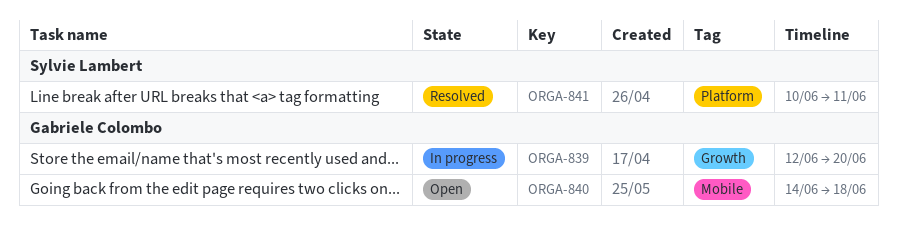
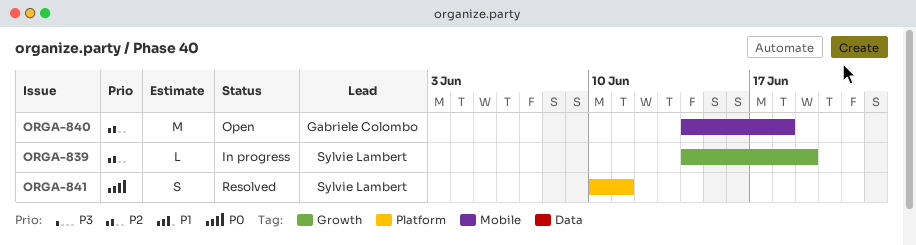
ORGA-839, owner: Gabriele Colombo -> Sylvie Lambert
ORGA-839, start: Jun 12 -> Jun 14
ORGA-839, due: Jun 20 -> Jun 19

